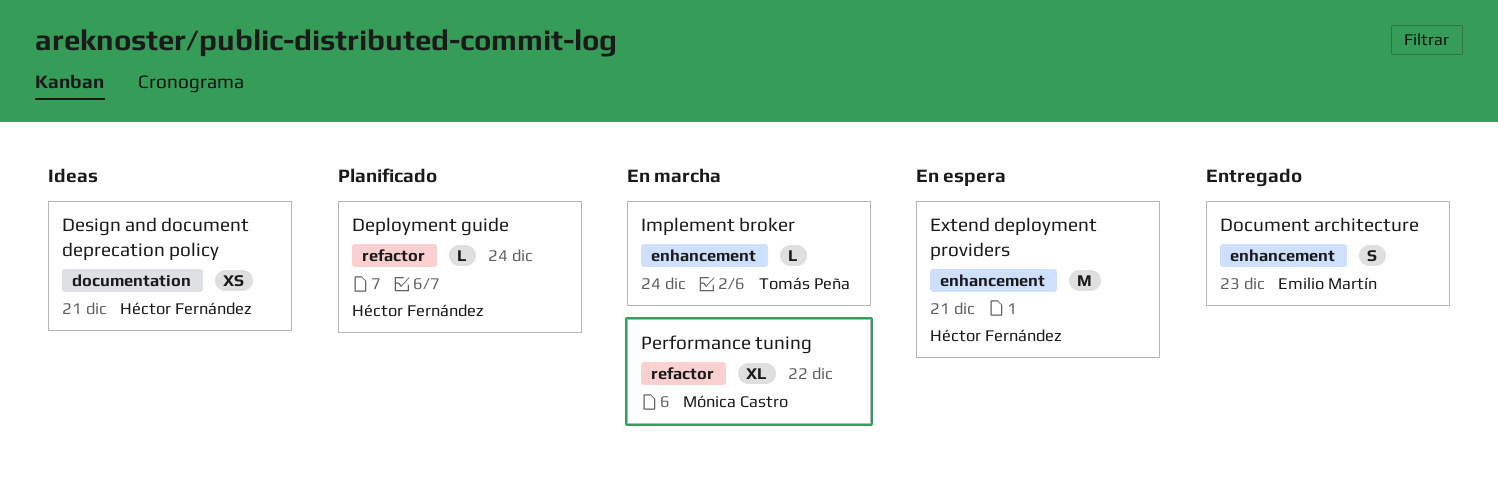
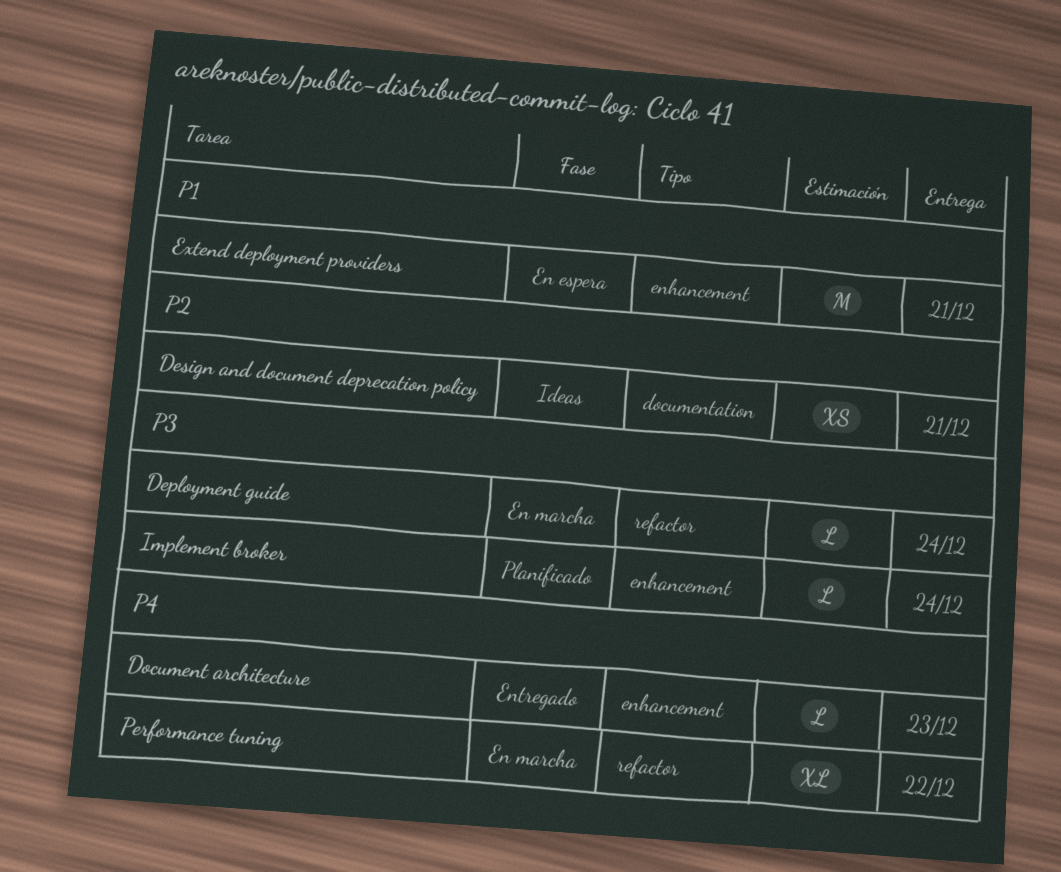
Deployment guide, status: Planificado -> En marcha
Document architecture, estimate: S -> L
Implement broker, status: En marcha -> Planificado

